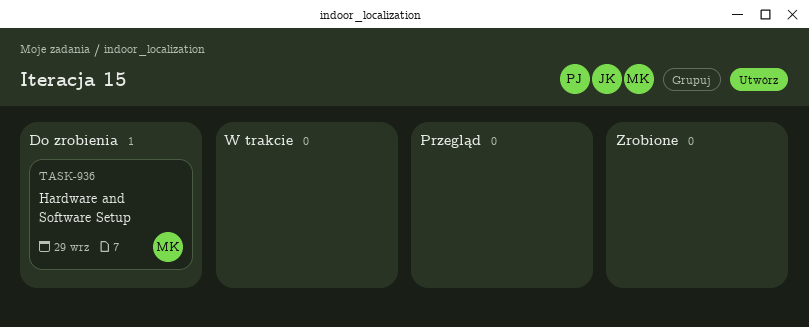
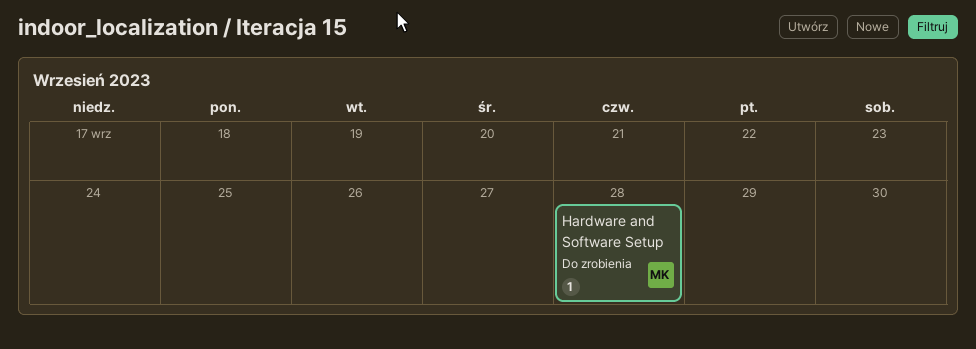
Hardware and Software Setup, due: Sep 29 -> Sep 28

